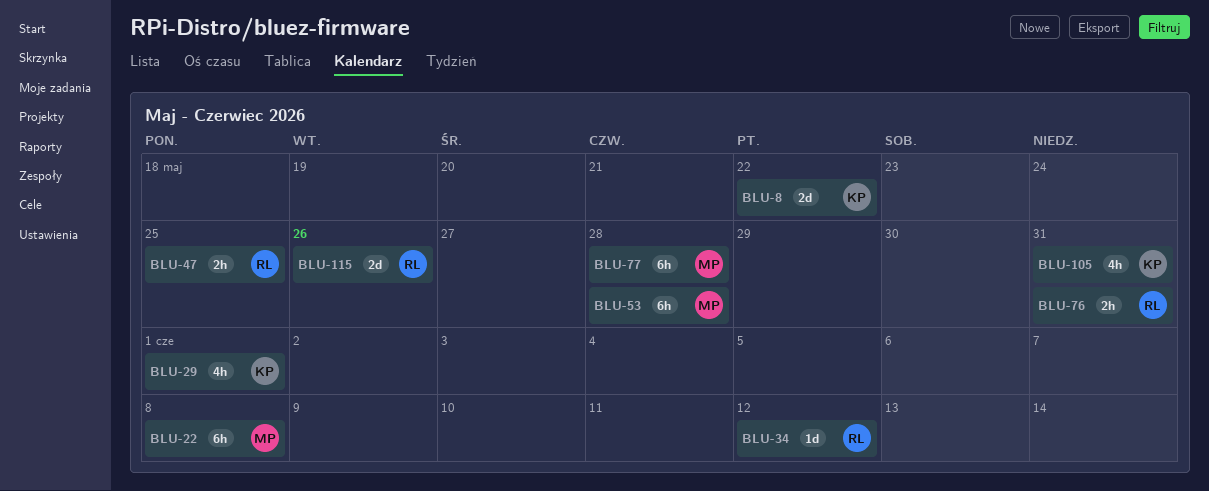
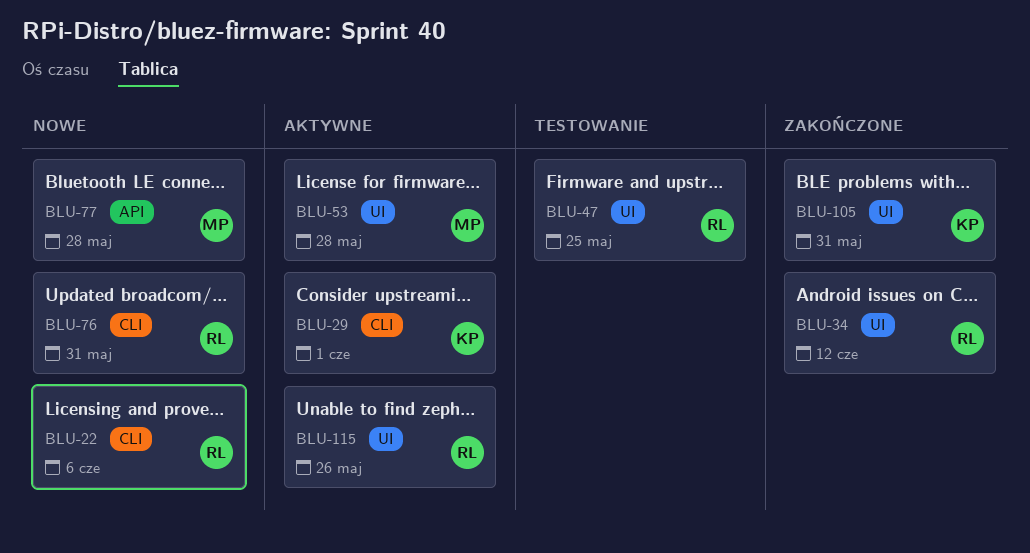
BLU-8: present -> none
BLU-22, owner: MP -> RL
BLU-22, due: Jun 8 -> Jun 6

